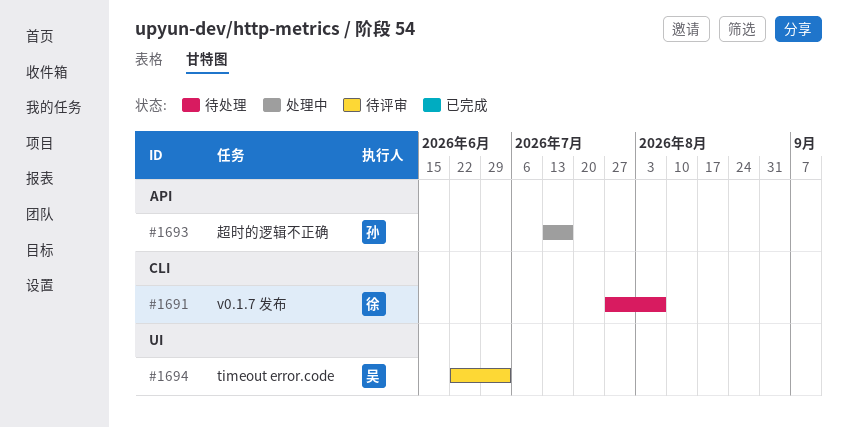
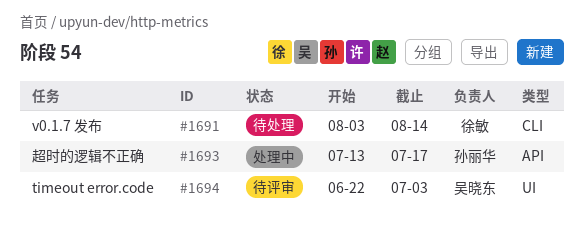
#1691, start: Jul 27 -> Aug 3
#1691, due: Aug 7 -> Aug 14

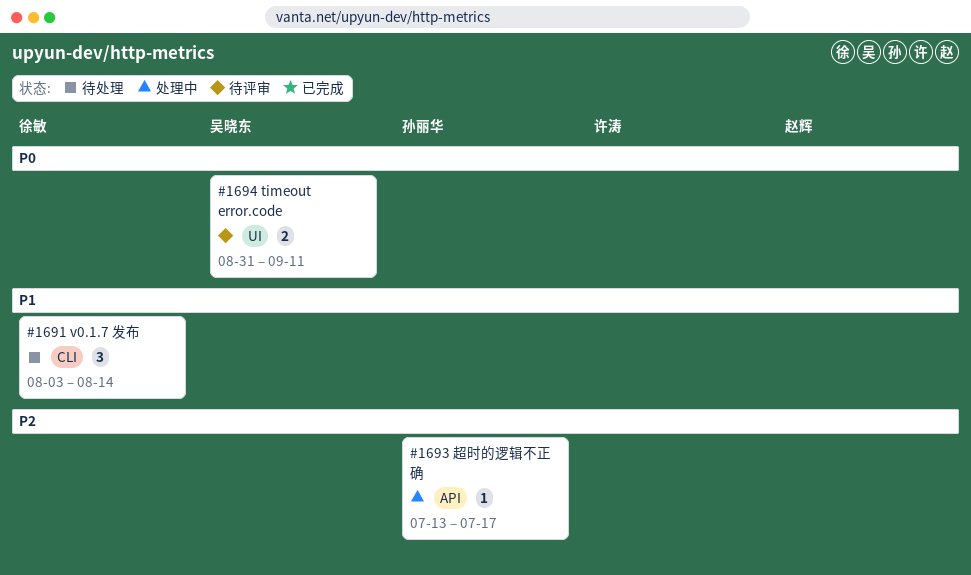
#1694, start: Jun 22 -> Aug 31
#1694, due: Jul 3 -> Sep 11

